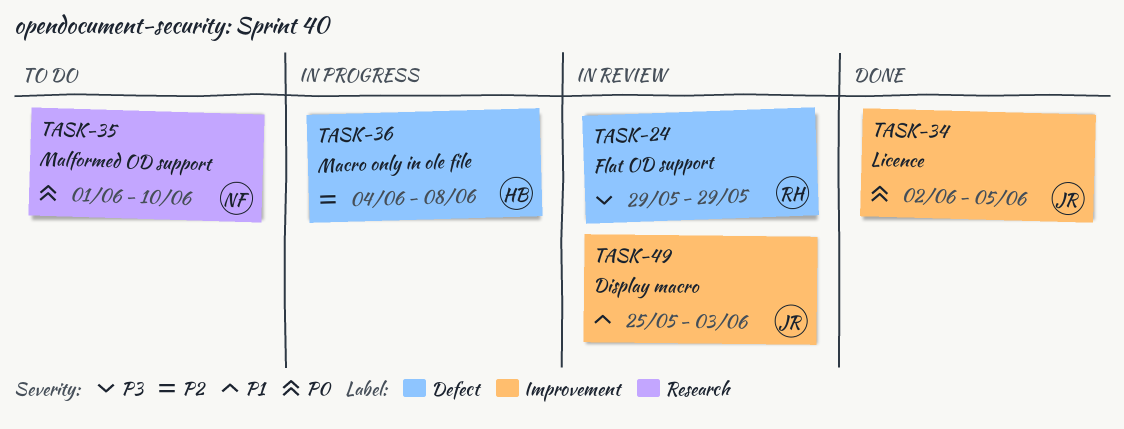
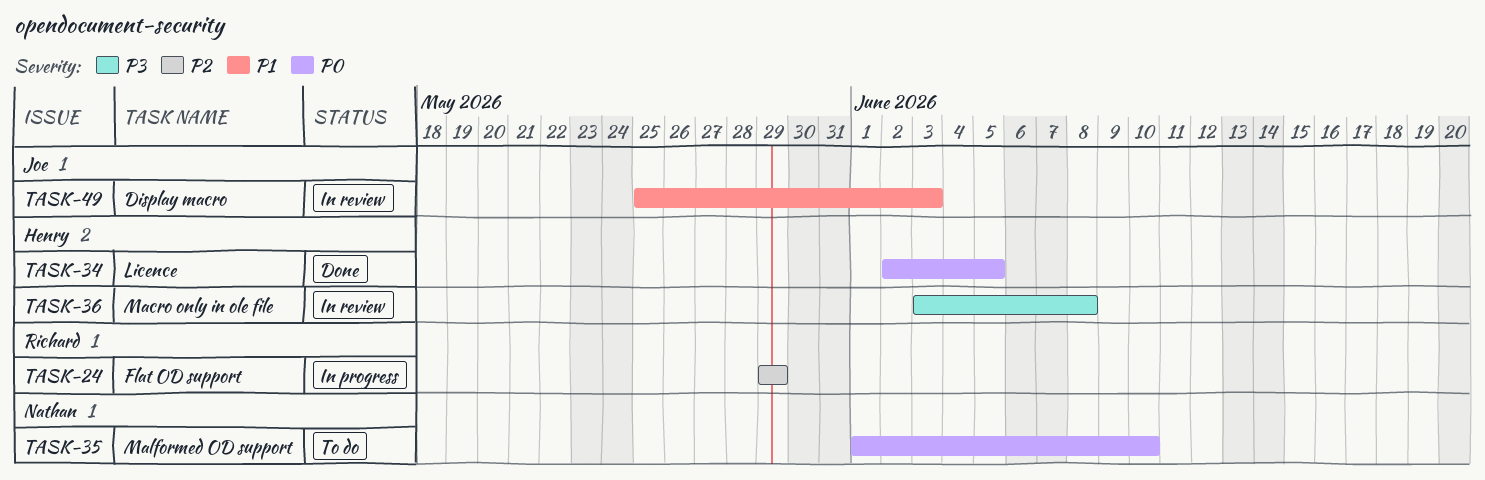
TASK-24, status: In review -> In progress
TASK-24, priority: P3 -> P2
TASK-34, owner: Joe -> Henry
TASK-36, status: In progress -> In review
TASK-36, priority: P2 -> P3
TASK-36, start: Jun 4 -> Jun 3

